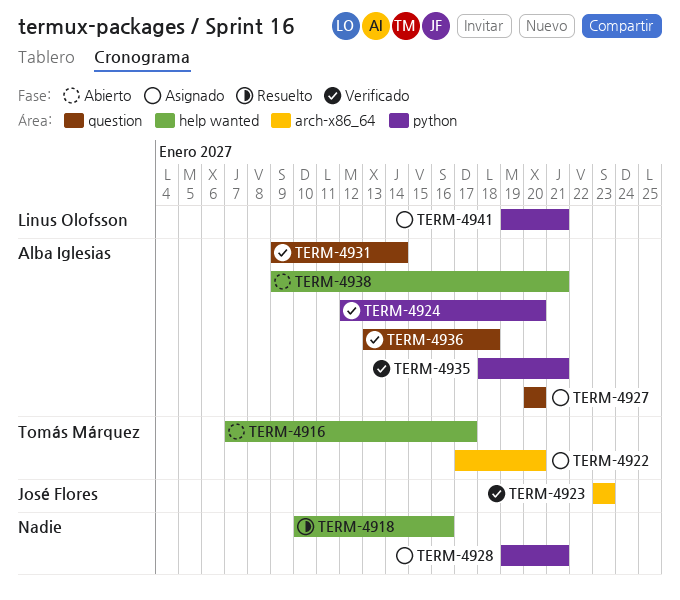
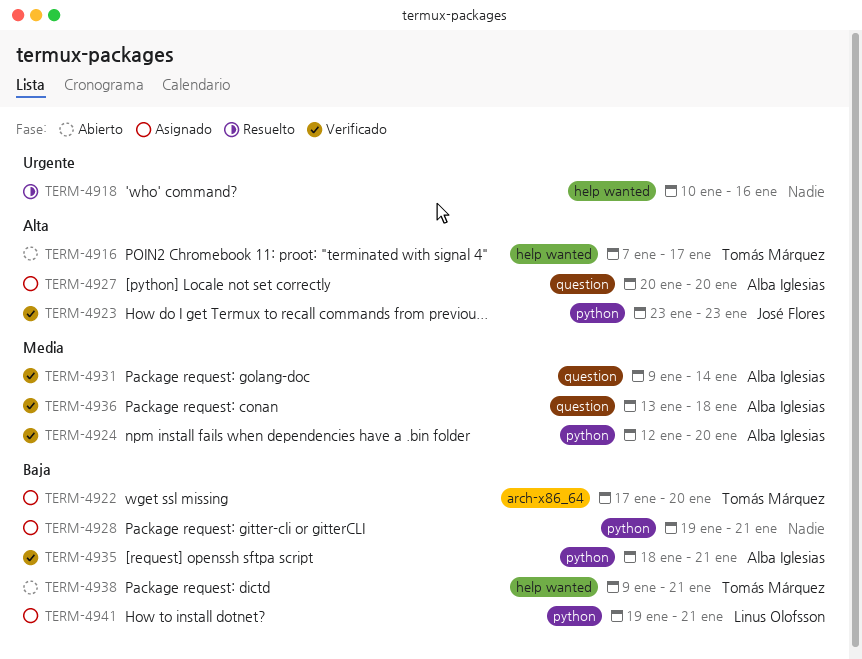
TERM-4923, label: arch-x86_64 -> python
TERM-4938, owner: Alba Iglesias -> Tomás Márquez

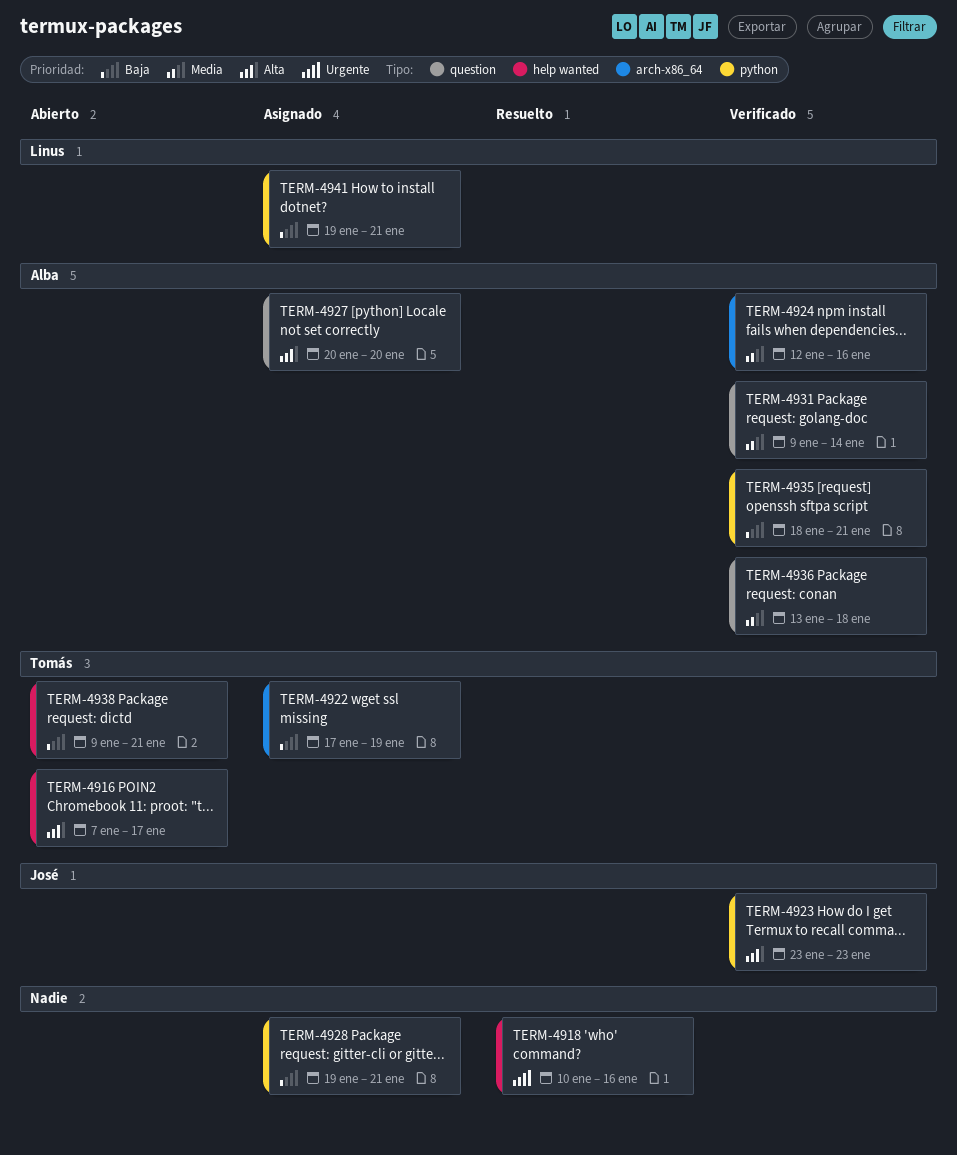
TERM-4922, due: Jan 20 -> Jan 19
TERM-4924, label: python -> arch-x86_64
TERM-4924, due: Jan 20 -> Jan 16

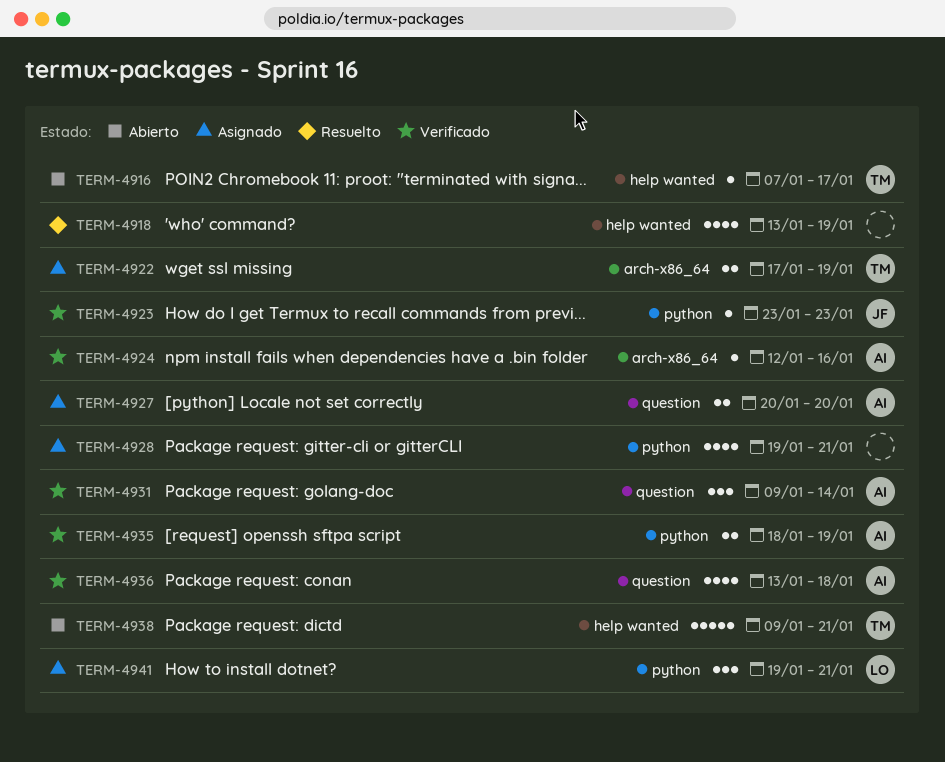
TERM-4918, start: Jan 10 -> Jan 13
TERM-4918, due: Jan 16 -> Jan 19
TERM-4935, due: Jan 21 -> Jan 19

